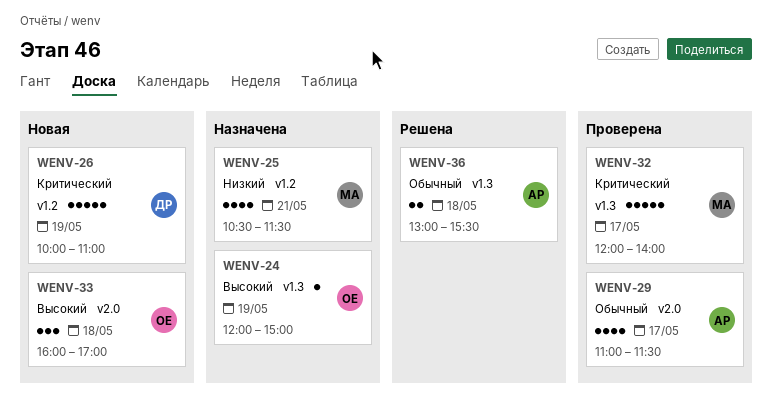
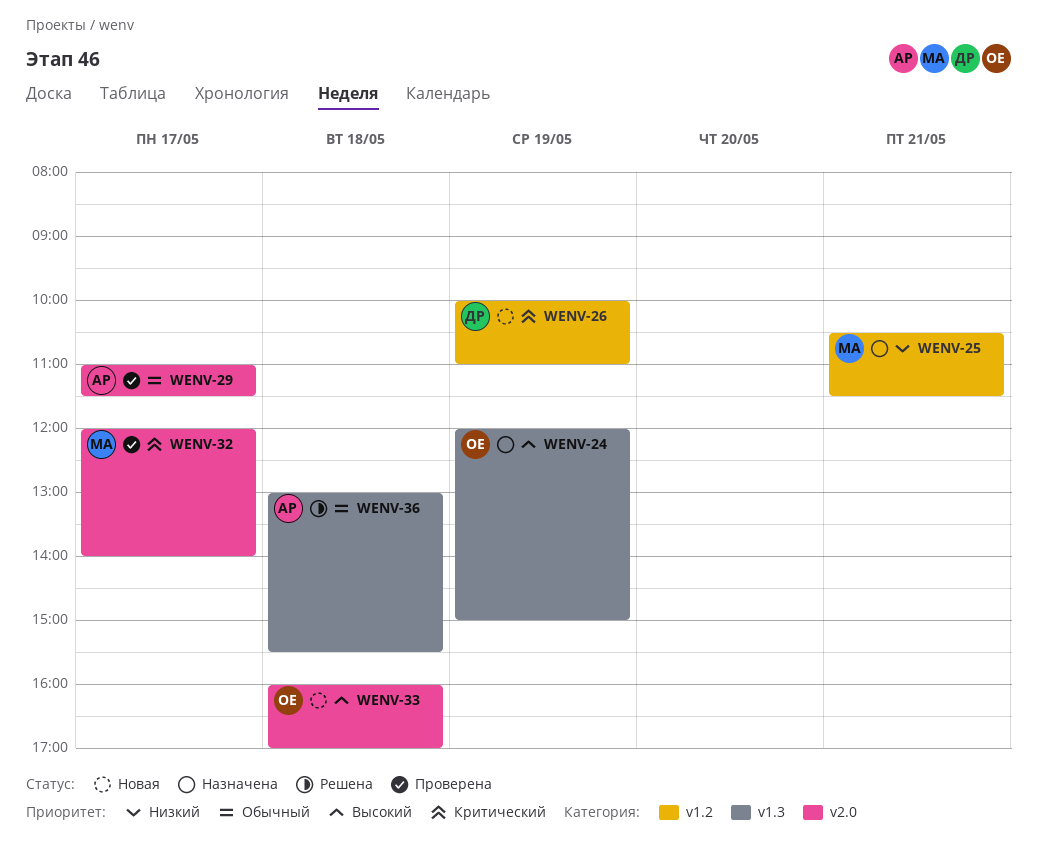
WENV-32, label: v1.3 -> v2.0

